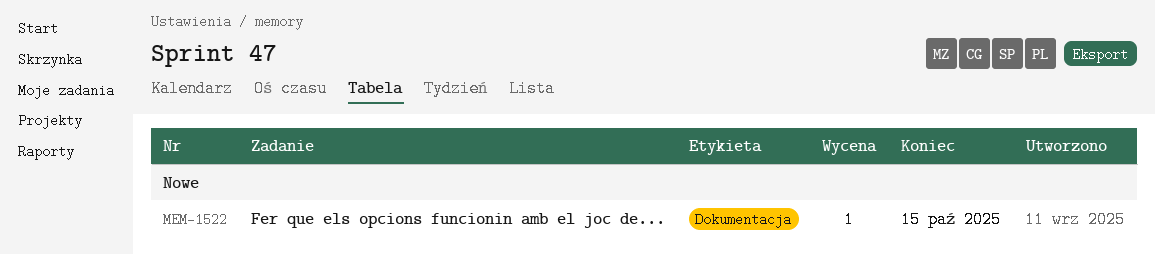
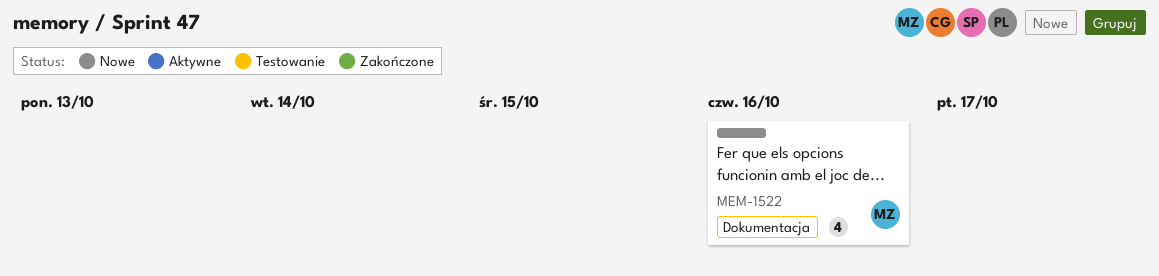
MEM-1522, estimate: 1 -> 4
MEM-1522, due: Oct 15 -> Oct 16

